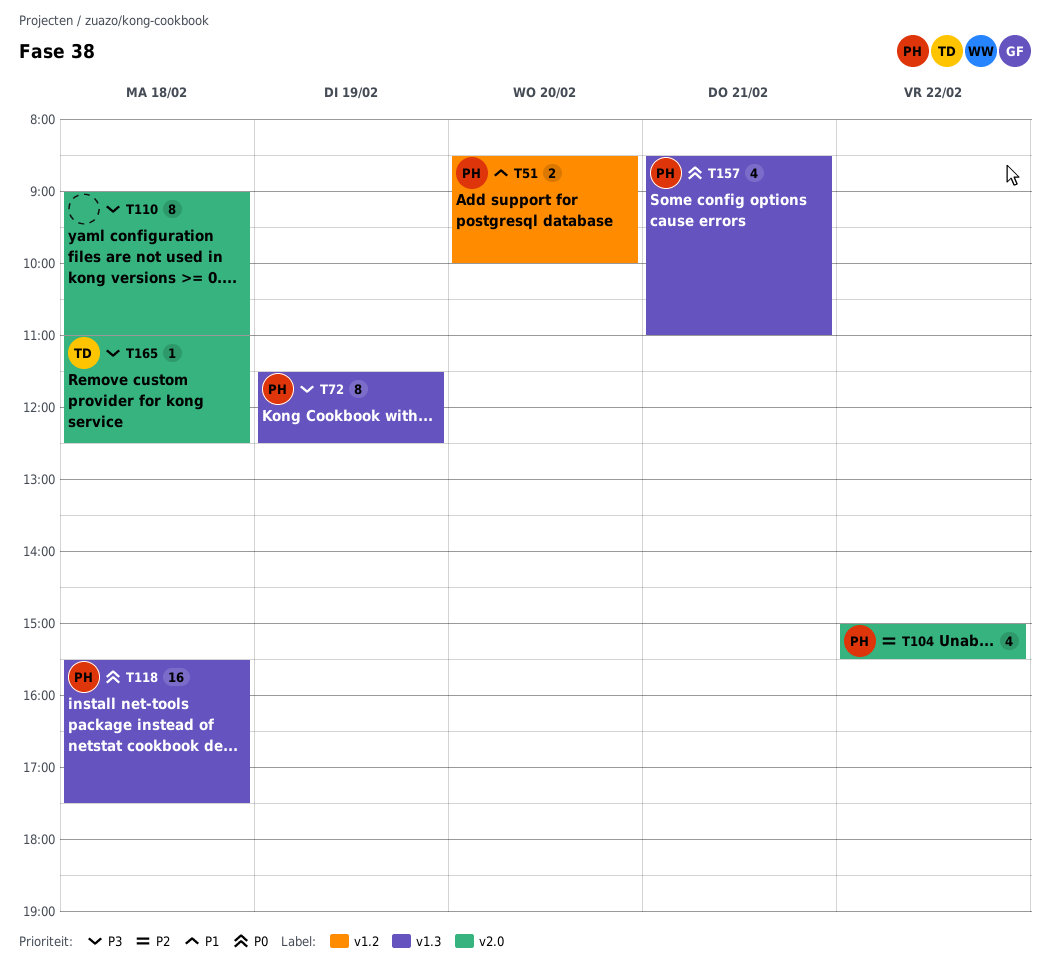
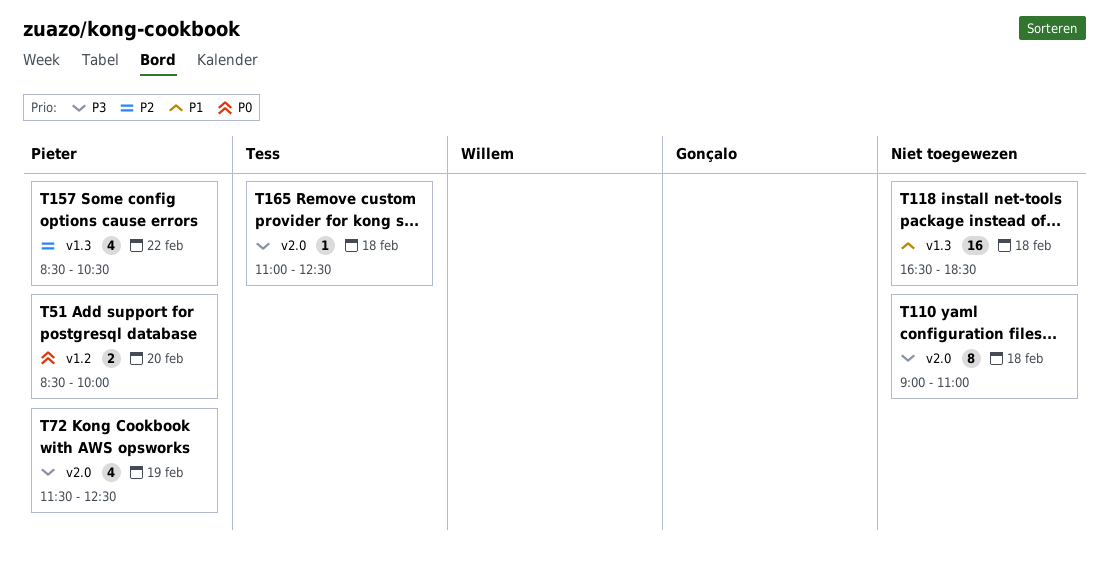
T51, priority: P1 -> P0
T72, label: v1.3 -> v2.0
T72, estimate: 8 -> 4
T104: present -> none
T118, owner: Pieter -> none
T118, priority: P0 -> P1
T118, begins: 15:30 -> 16:30
T118, ends: 17:30 -> 18:30
T157, priority: P0 -> P2
T157, day: Feb 21 -> Feb 22
T157, ends: 11:00 -> 10:30

